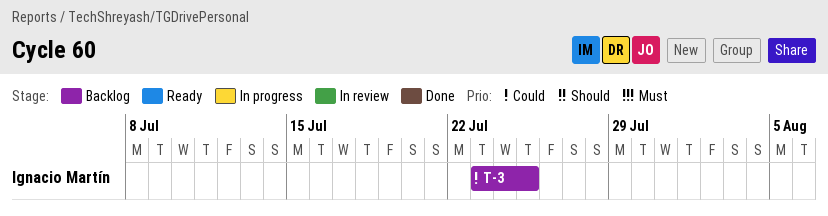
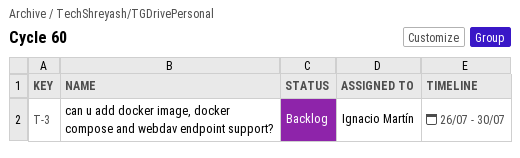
T-3, start: Jul 23 -> Jul 26
T-3, due: Jul 25 -> Jul 30

